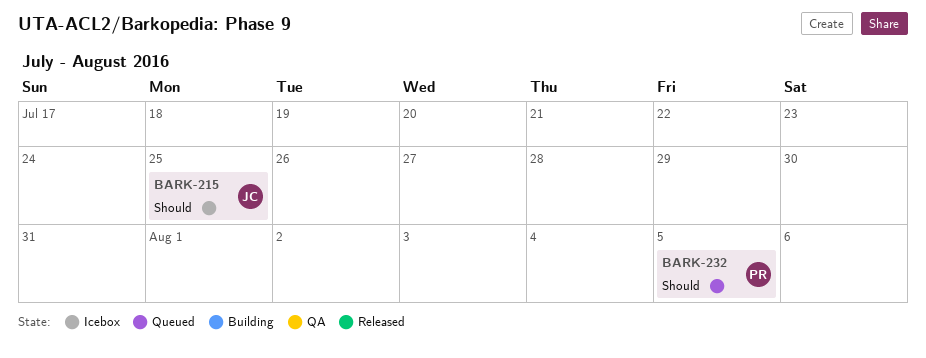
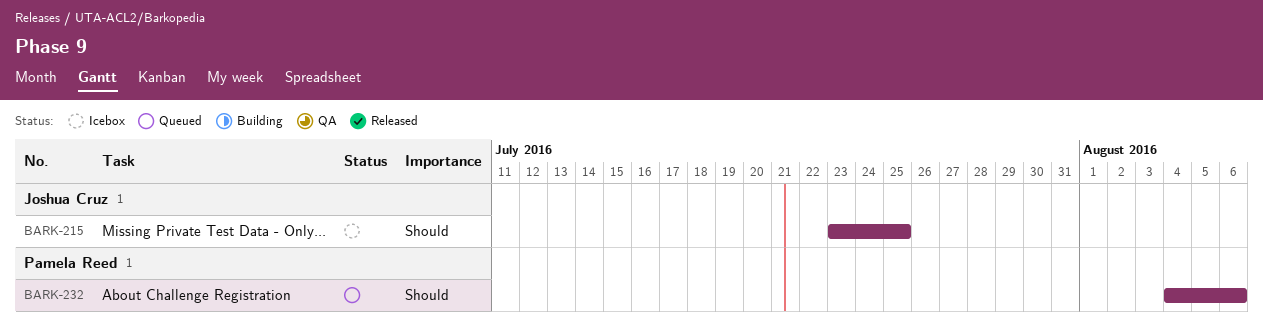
BARK-232, due: Aug 5 -> Aug 6

